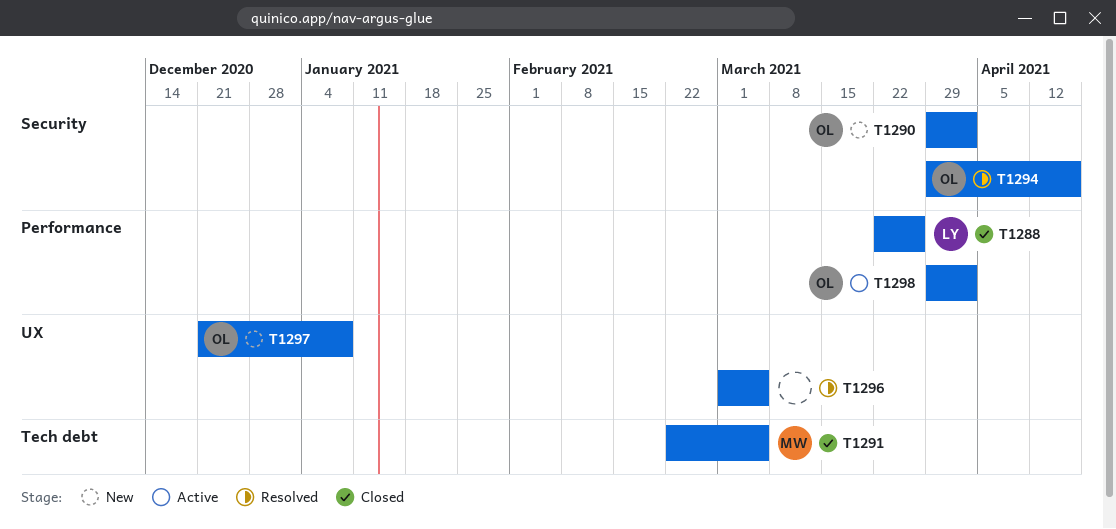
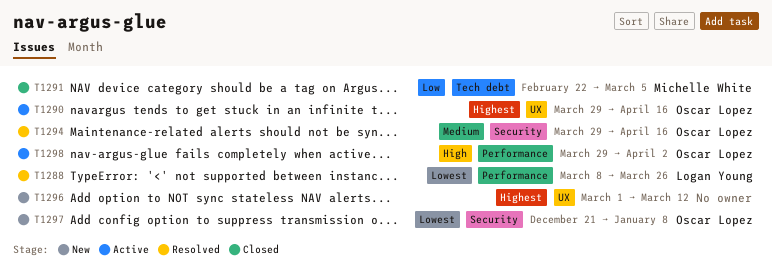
T1288, status: Closed -> Resolved
T1288, start: Mar 22 -> Mar 8
T1290, status: New -> Active
T1290, label: Security -> UX
T1290, due: Apr 2 -> Apr 16
T1296, status: Resolved -> New
T1296, due: Mar 5 -> Mar 12
T1297, label: UX -> Security

